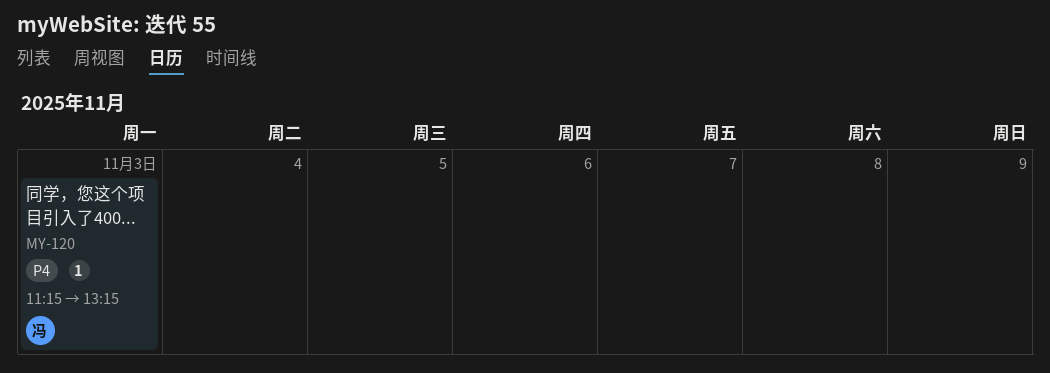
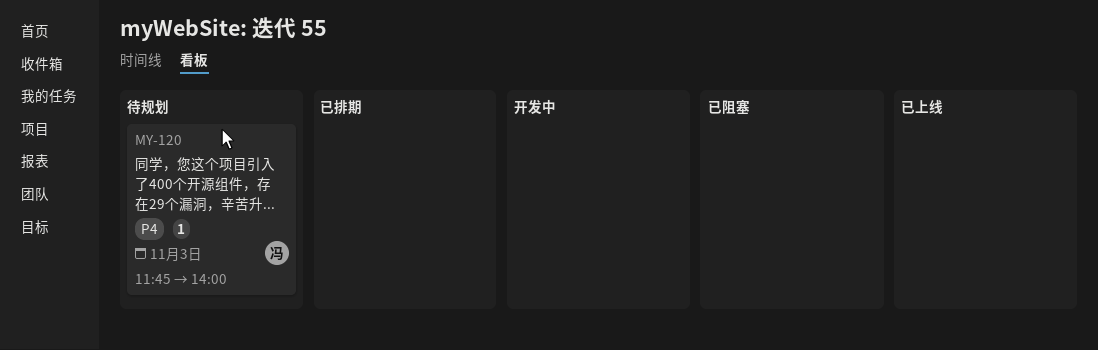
MY-120, begins: 11:15 -> 11:45
MY-120, ends: 13:15 -> 14:00

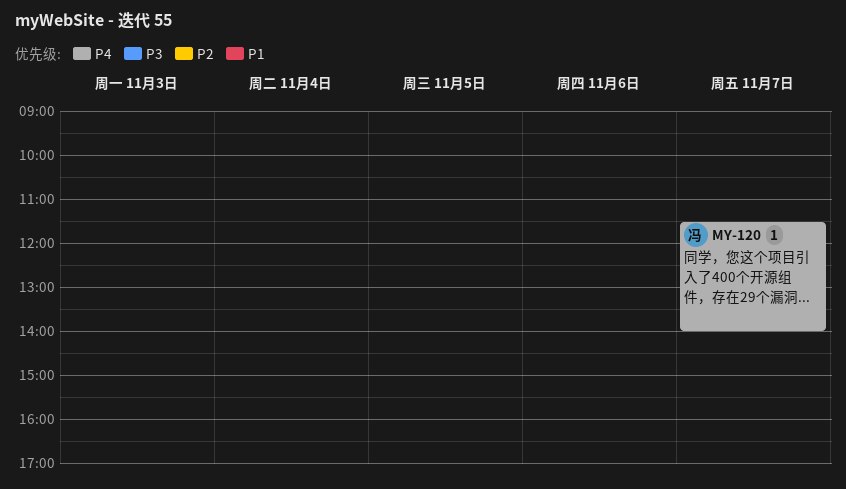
MY-120, day: Nov 3 -> Nov 7
MY-120, begins: 11:45 -> 11:30

